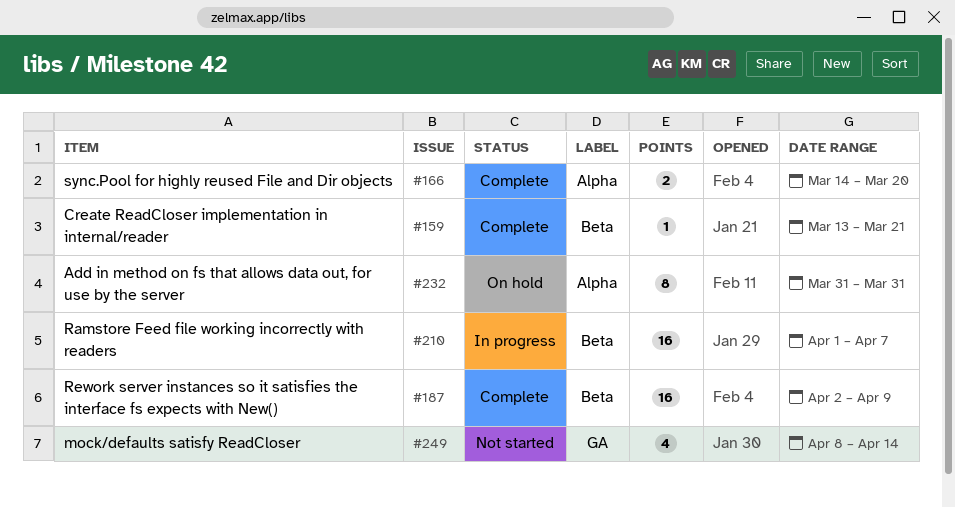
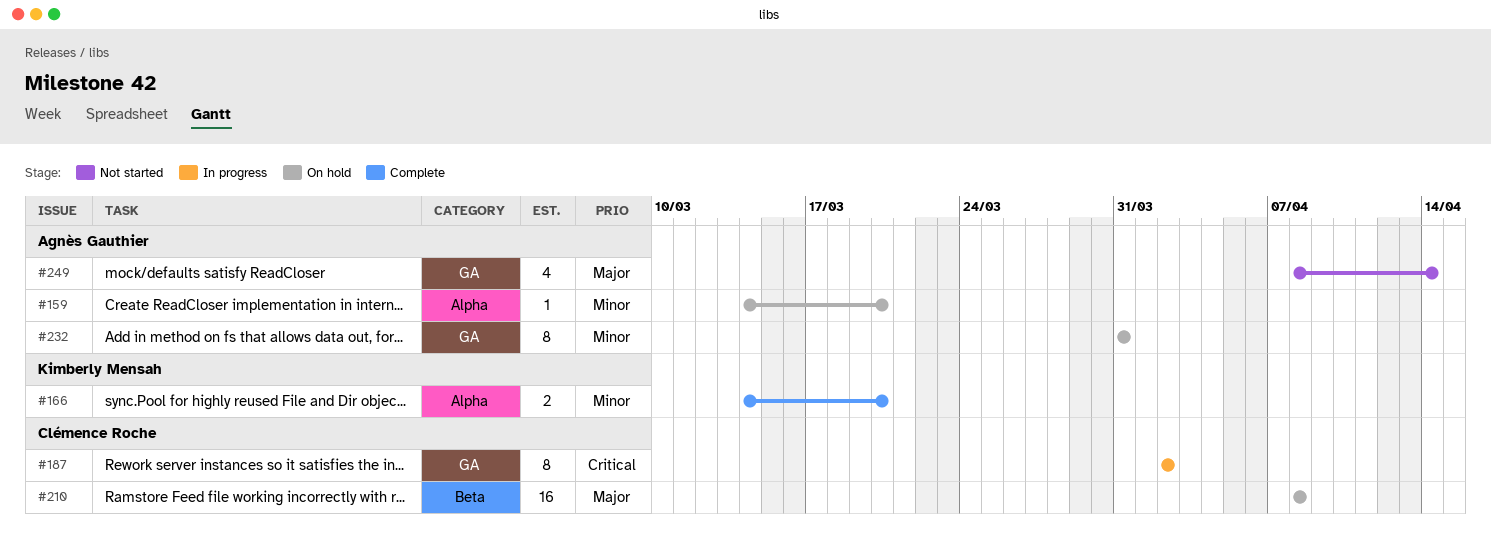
#159, status: Complete -> On hold
#159, label: Beta -> Alpha
#159, start: Mar 13 -> Mar 14
#159, due: Mar 21 -> Mar 20
#187, status: Complete -> In progress
#187, label: Beta -> GA
#187, estimate: 16 -> 8
#187, due: Apr 9 -> Apr 2
#210, status: In progress -> On hold
#210, start: Apr 1 -> Apr 8
#210, due: Apr 7 -> Apr 8
#232, label: Alpha -> GA

